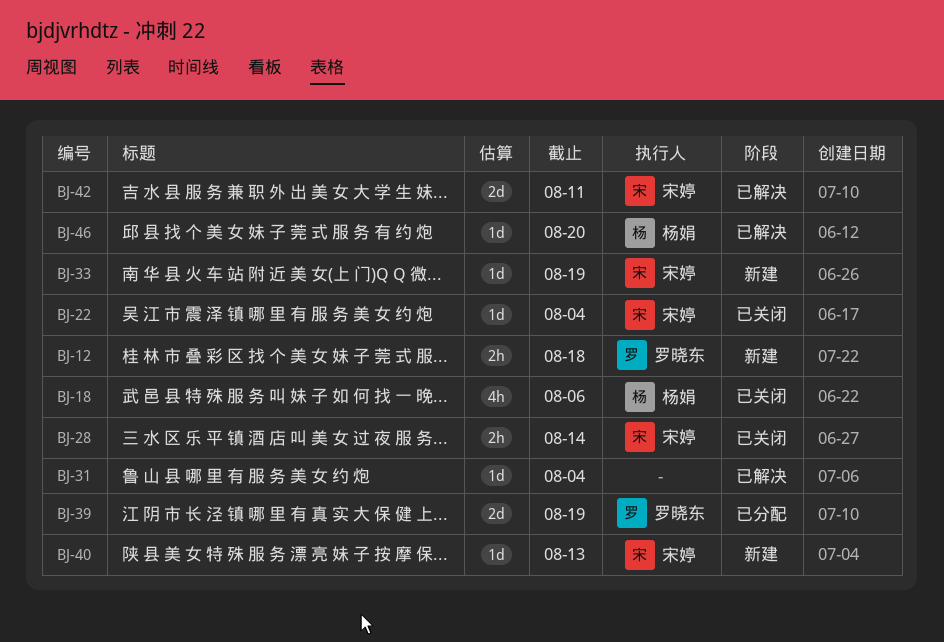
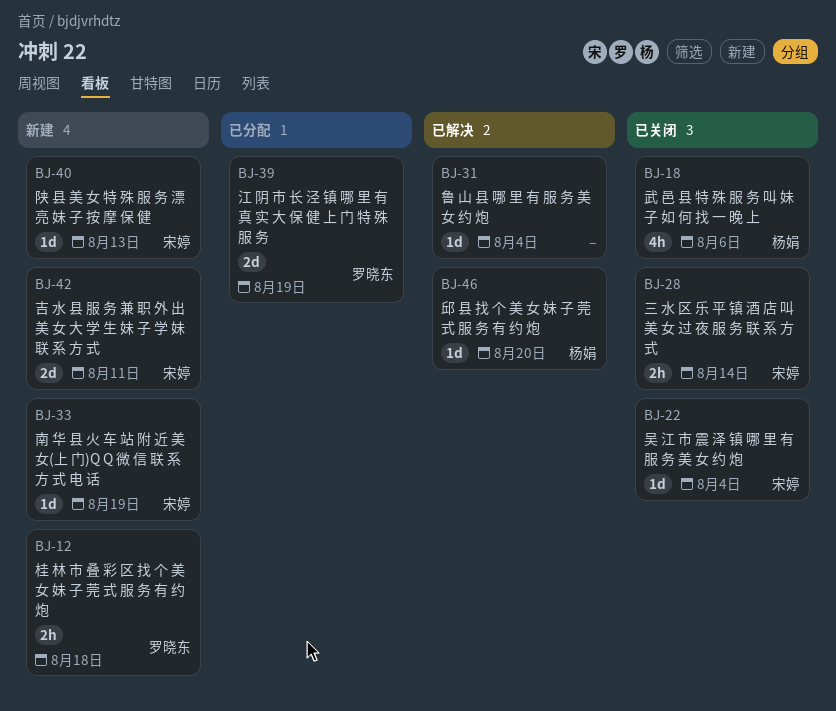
BJ-42, status: 已解决 -> 新建

